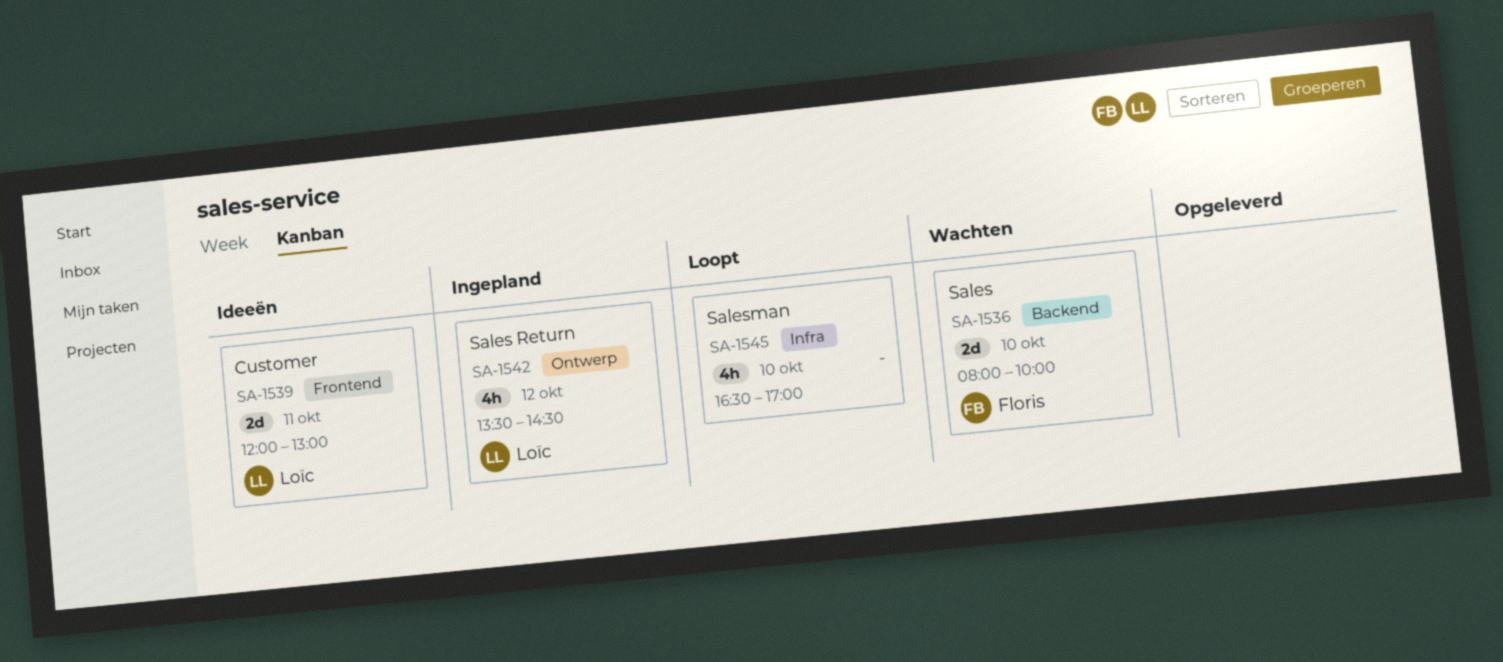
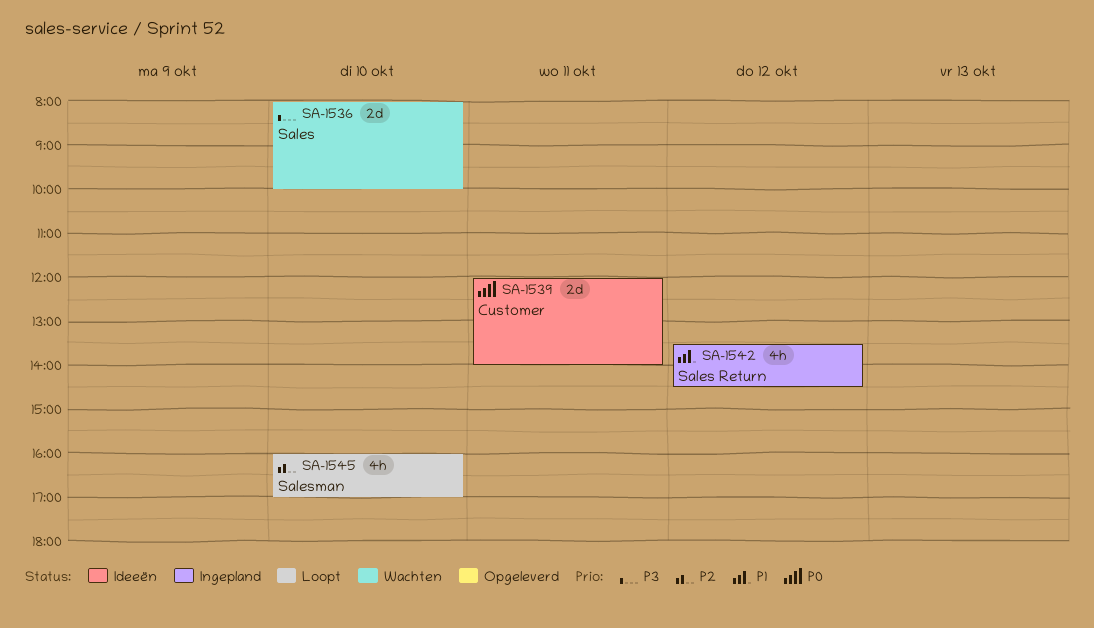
SA-1539, ends: 13:00 -> 14:00
SA-1545, begins: 16:30 -> 16:00

